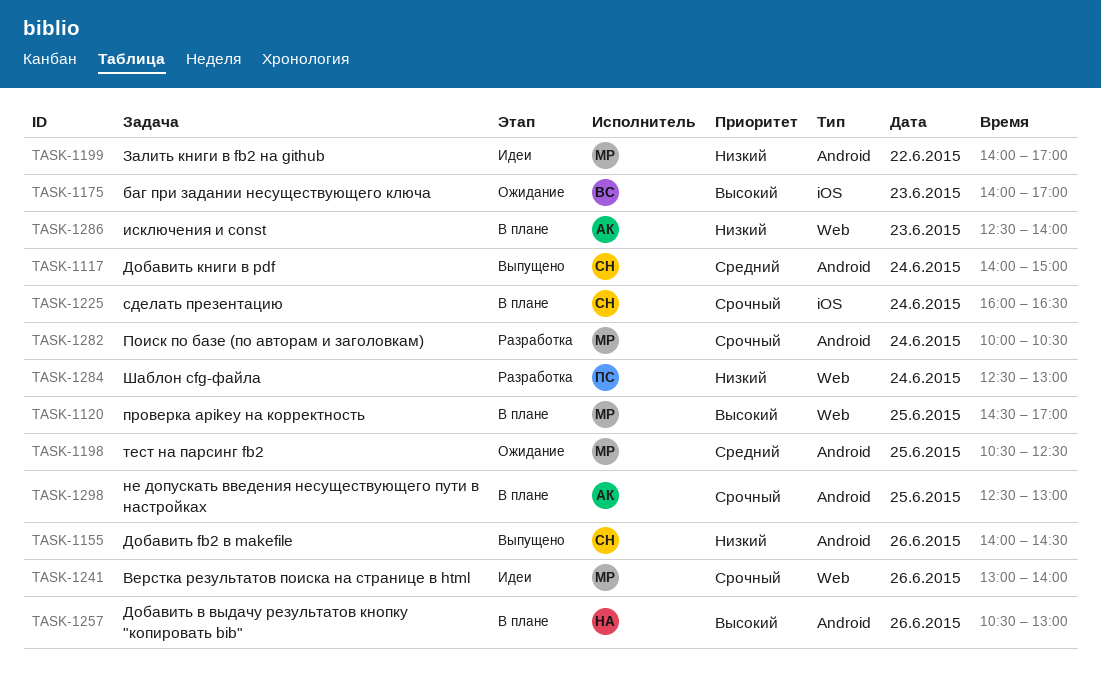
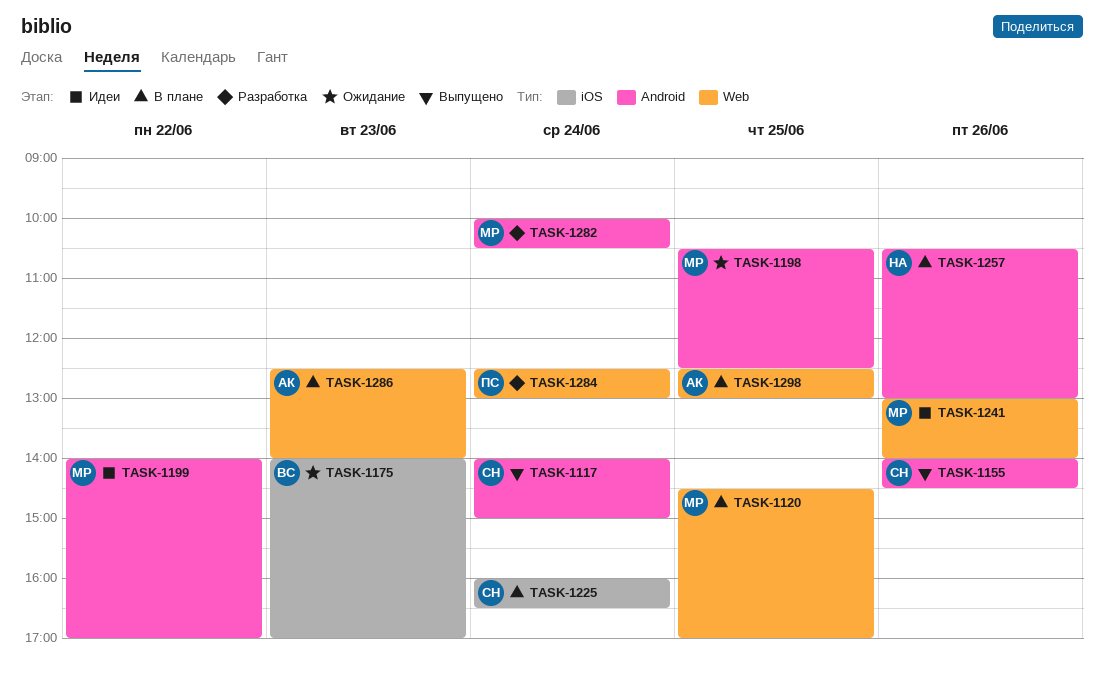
TASK-1298, label: Android -> Web

